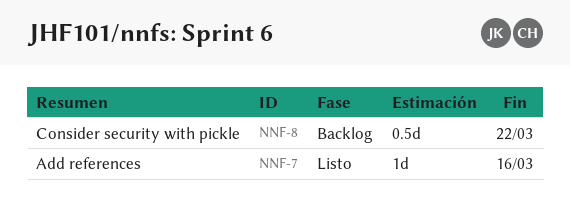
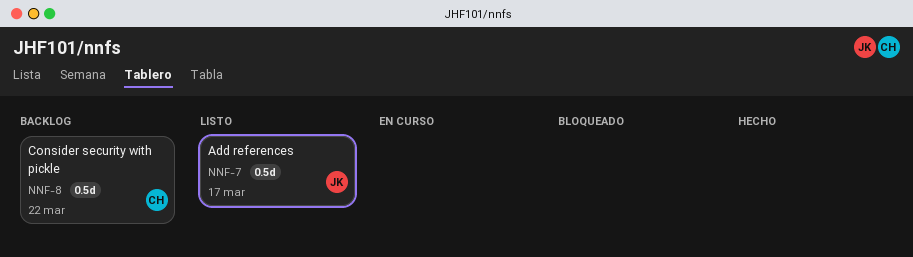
NNF-7, estimate: 1d -> 0.5d
NNF-7, due: Mar 16 -> Mar 17

